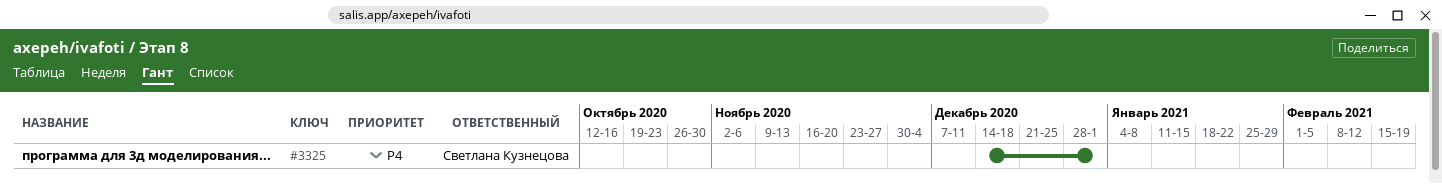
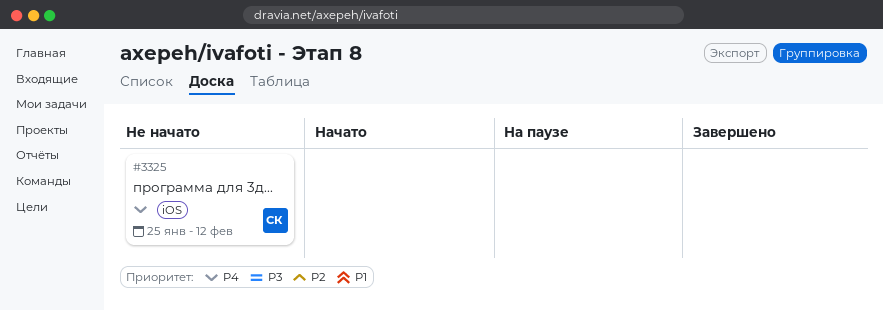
#3325, start: Dec 14 -> Jan 25
#3325, due: Jan 1 -> Feb 12

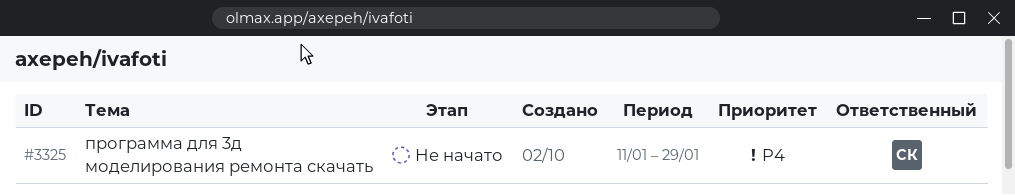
#3325, start: Jan 25 -> Jan 11
#3325, due: Feb 12 -> Jan 29

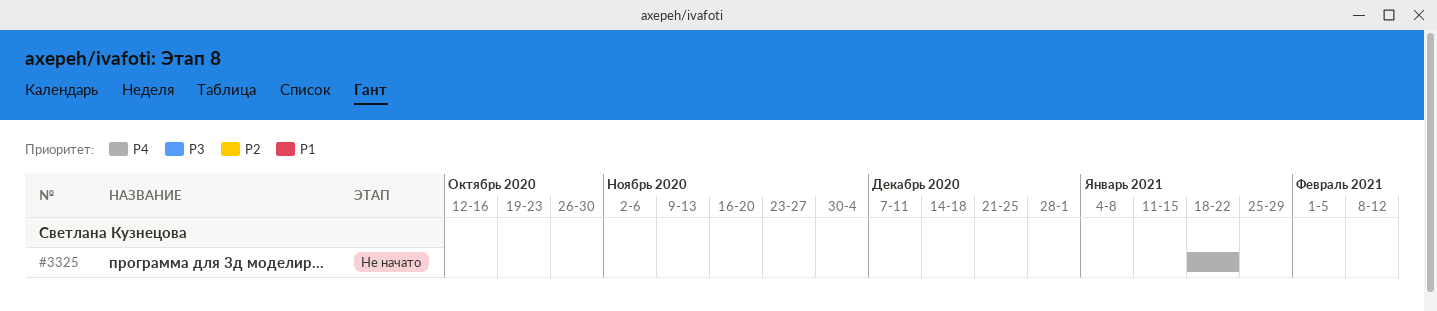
#3325, start: Jan 11 -> Jan 18
#3325, due: Jan 29 -> Jan 22

